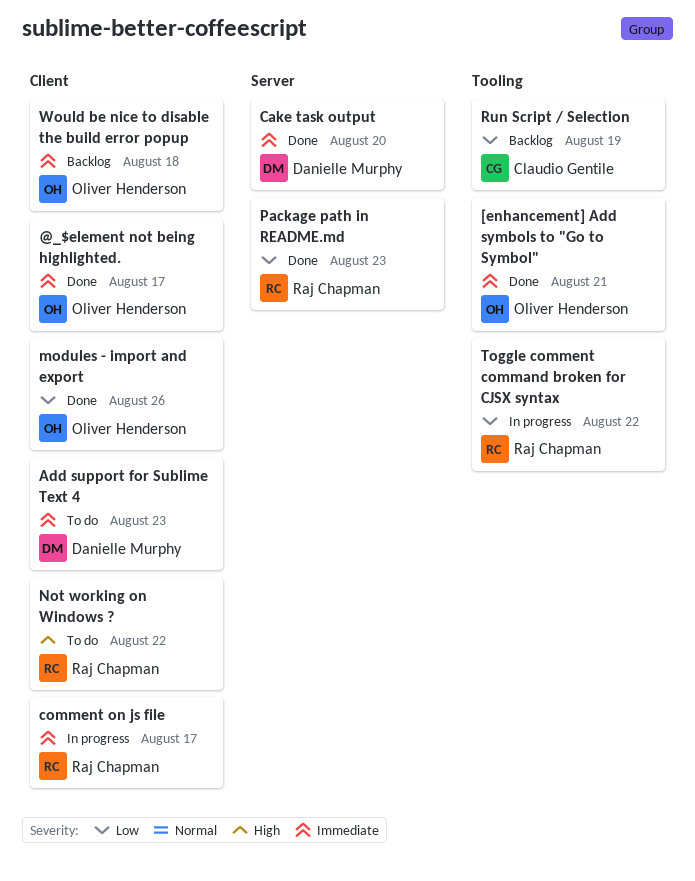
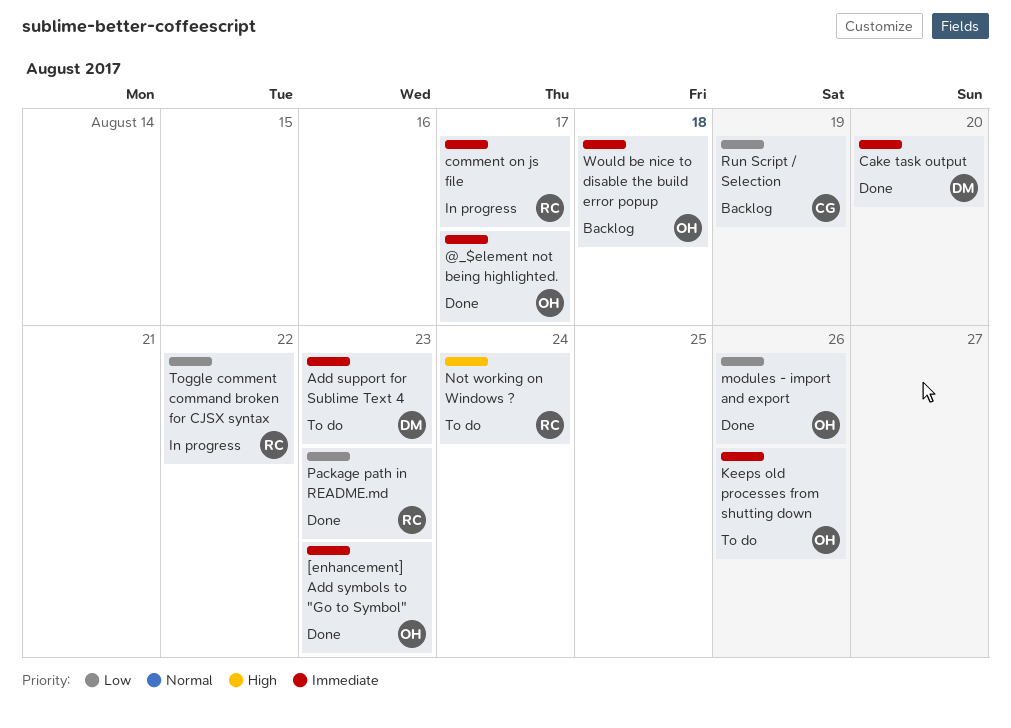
[enhancement] Add symbols to "Go to Symbol", due: Aug 21 -> Aug 23
Keeps old processes from shutting down: none -> present
Not working on Windows ?, due: Aug 22 -> Aug 24

